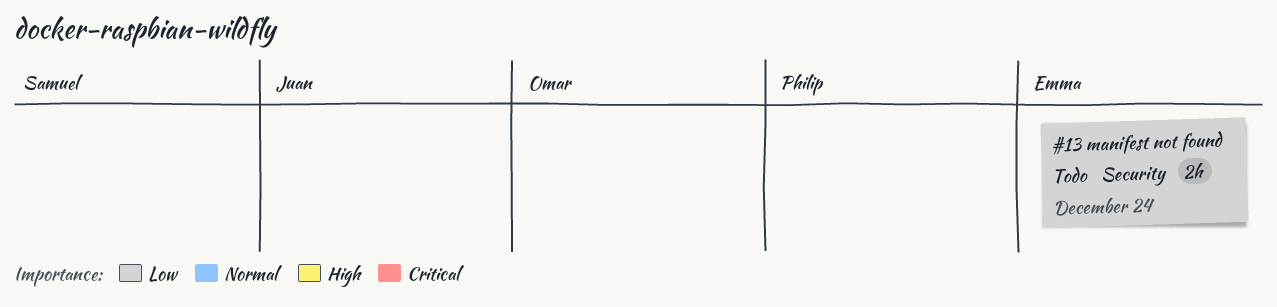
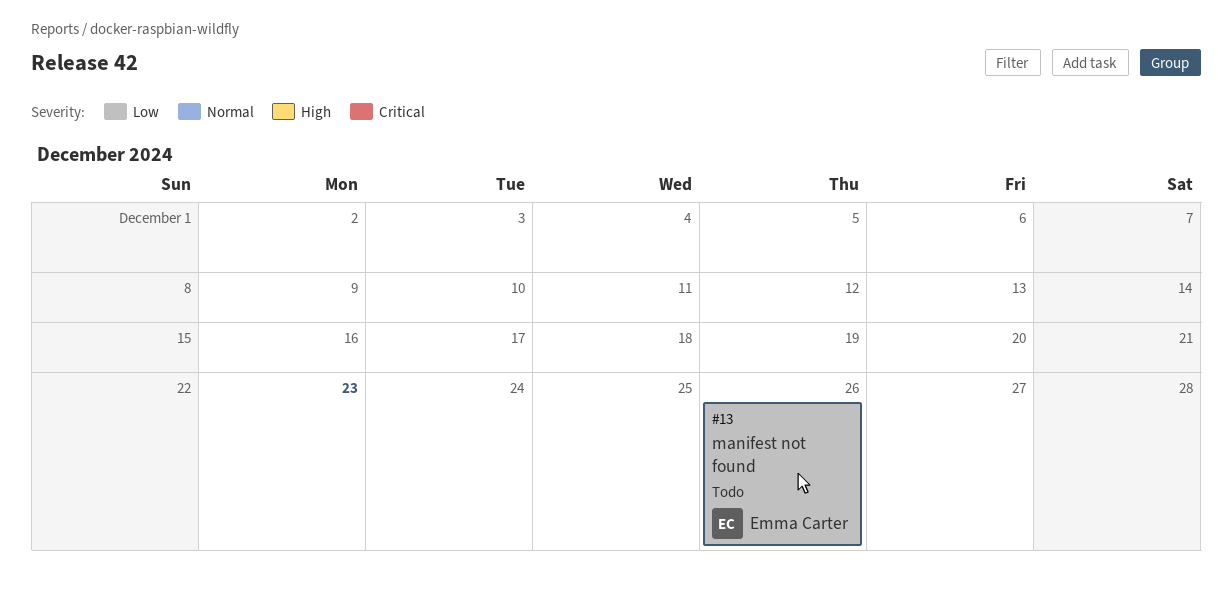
#13, due: Dec 24 -> Dec 26

